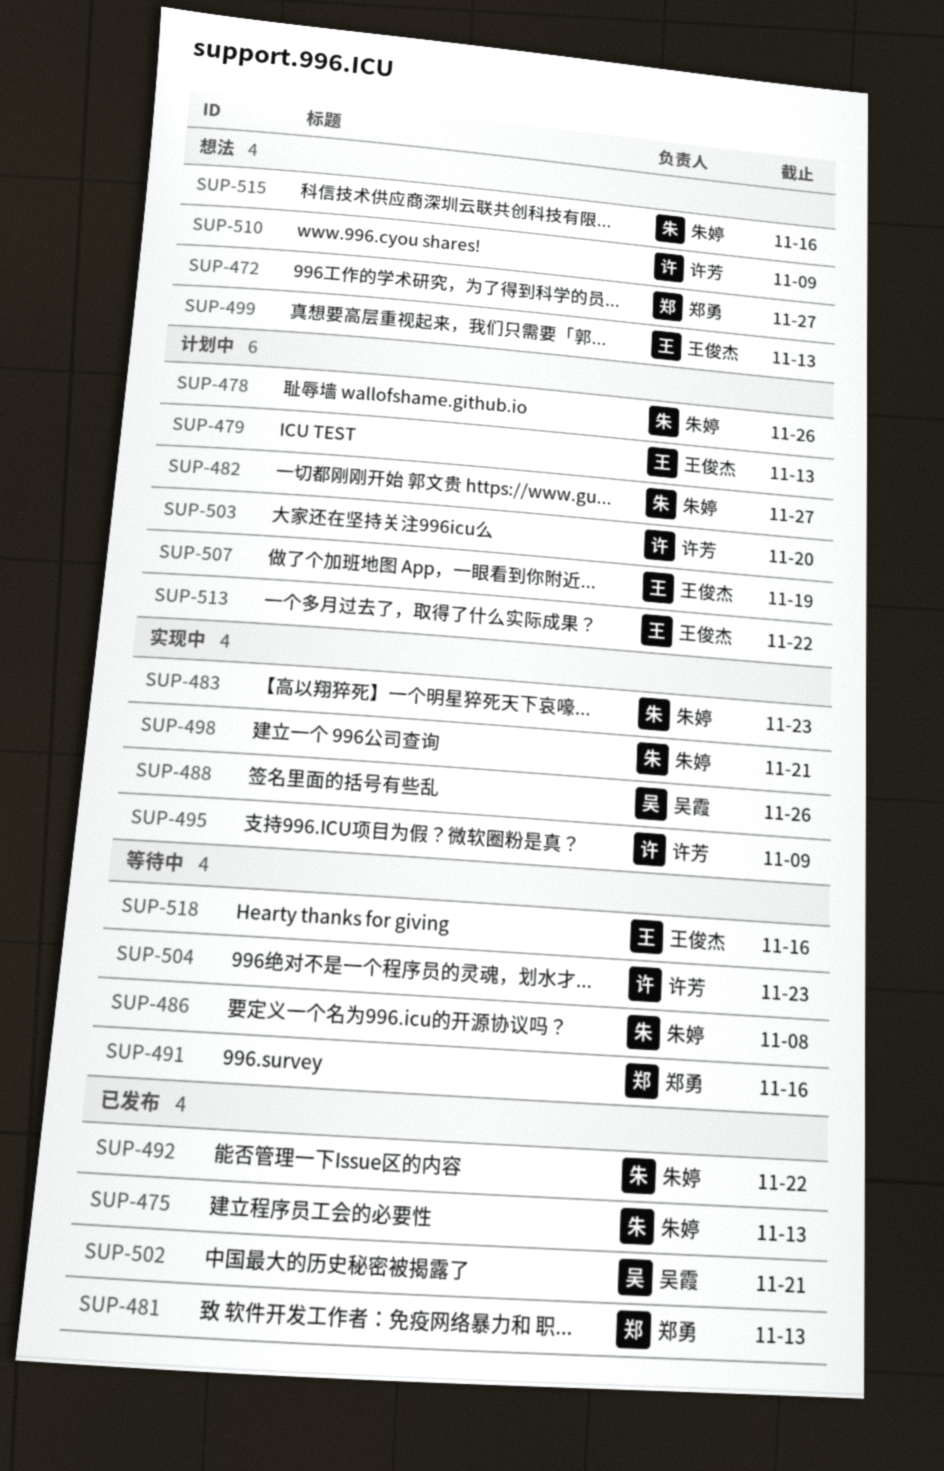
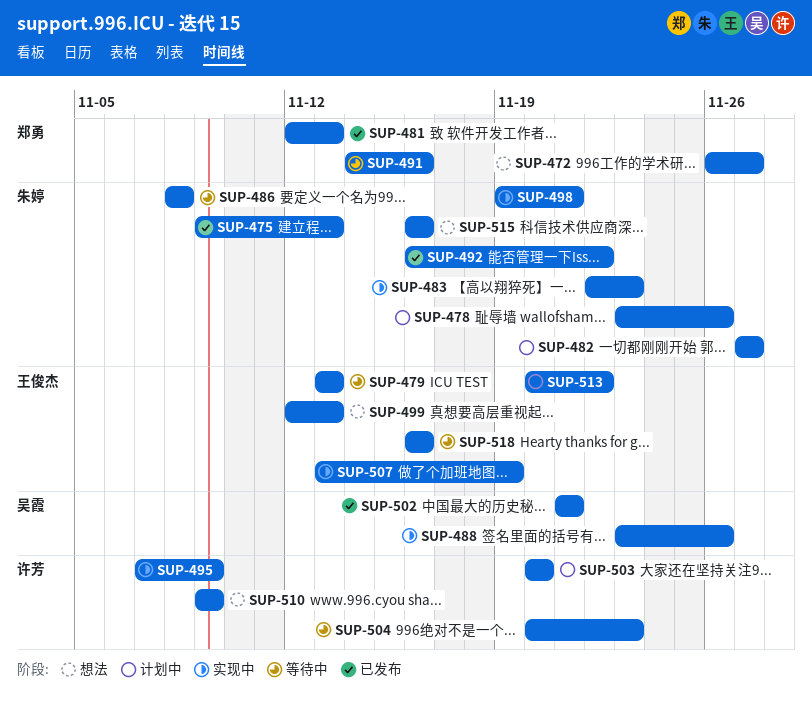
SUP-479, status: 计划中 -> 等待中
SUP-507, status: 计划中 -> 实现中

